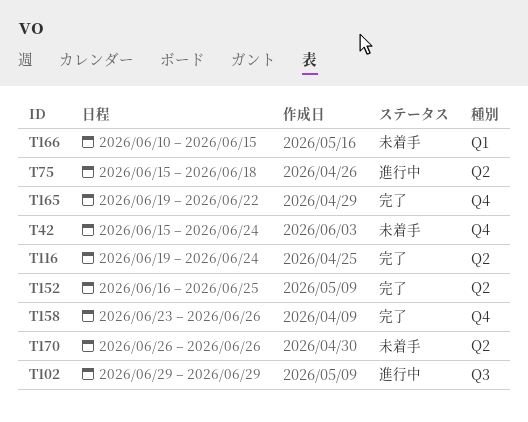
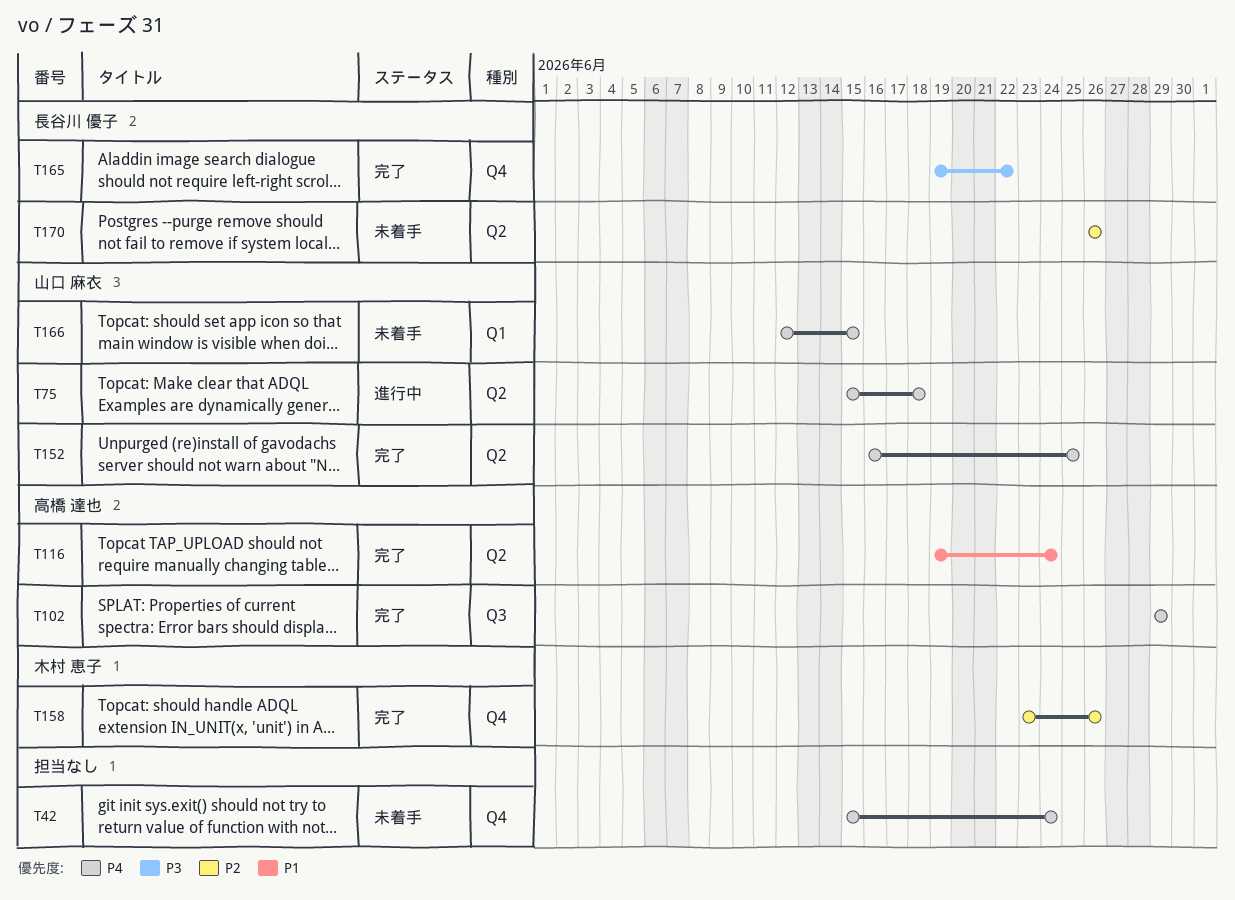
T102, status: 進行中 -> 完了
T166, start: Jun 10 -> Jun 12

